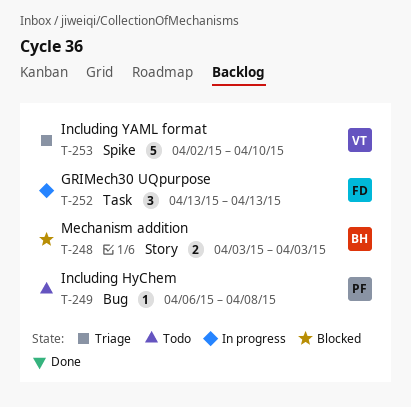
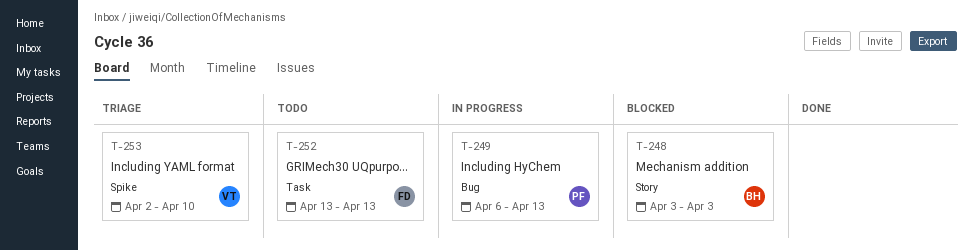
T-249, status: Todo -> In progress
T-249, due: Apr 8 -> Apr 13
T-252, status: In progress -> Todo

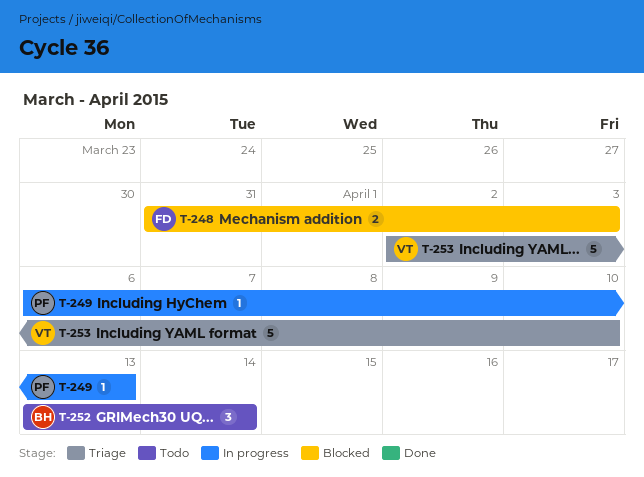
T-248, owner: BH -> FD
T-248, start: Apr 3 -> Mar 31
T-252, owner: FD -> BH
T-252, due: Apr 13 -> Apr 14

